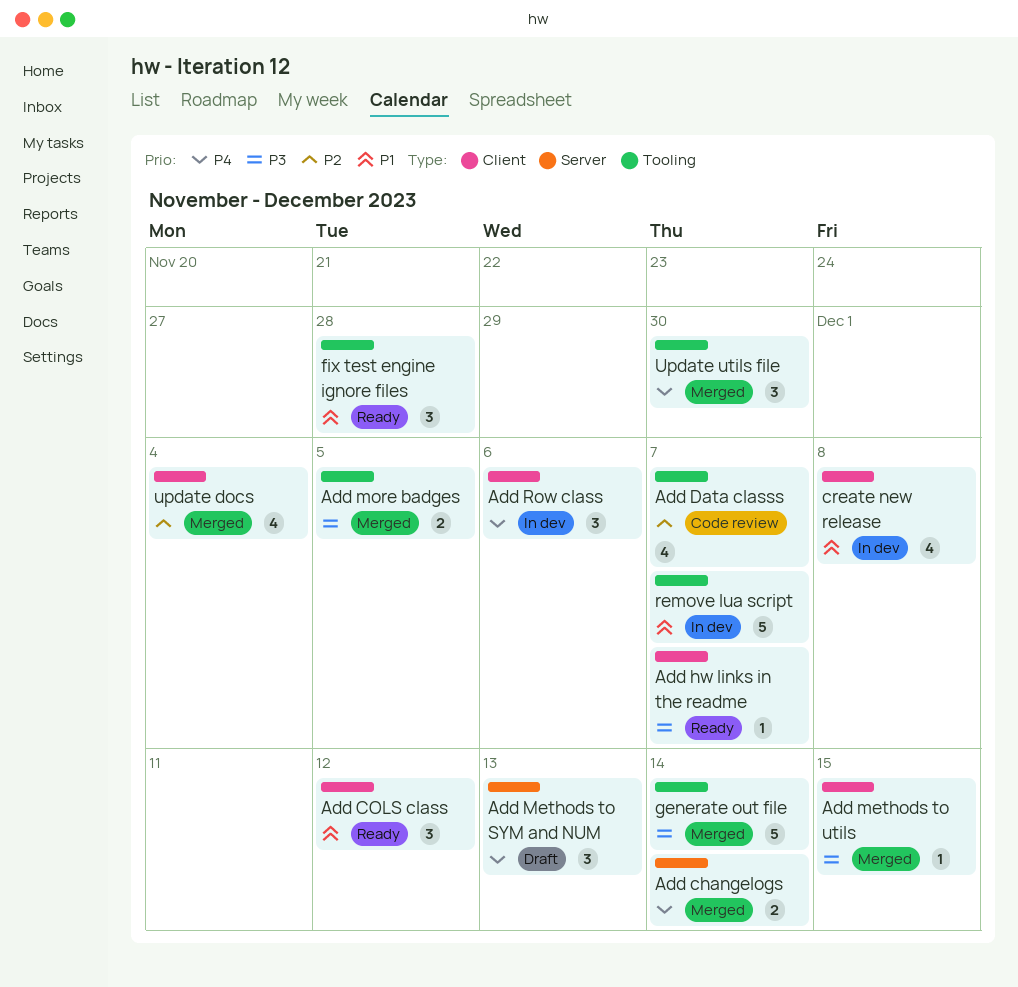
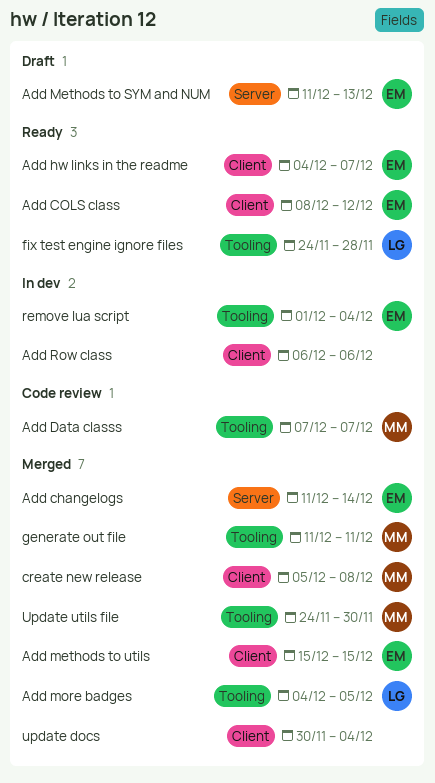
create new release, status: In dev -> Merged
generate out file, due: Dec 14 -> Dec 11
remove lua script, due: Dec 7 -> Dec 4

